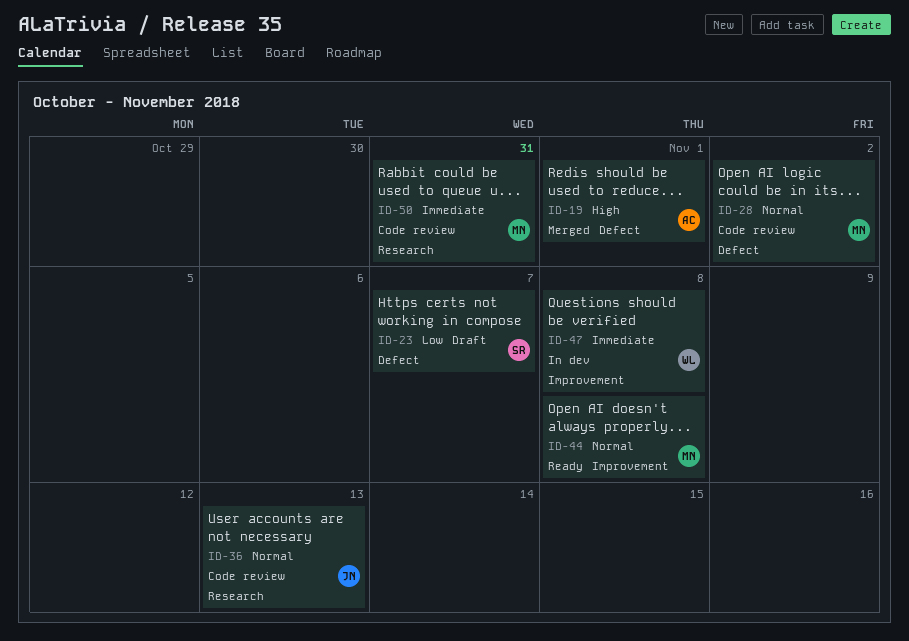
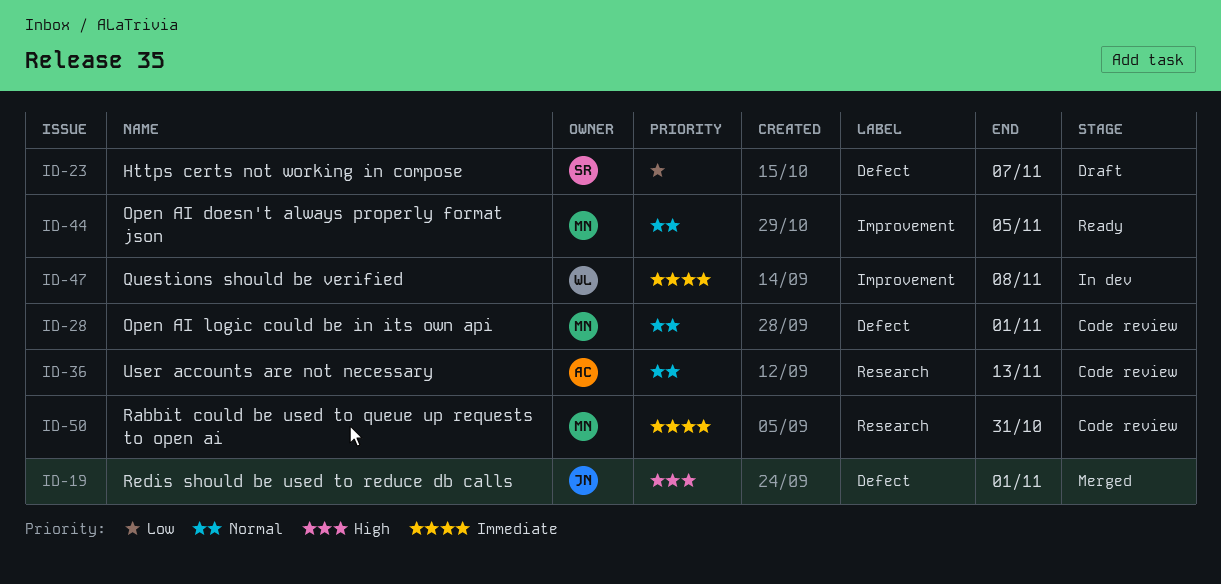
ID-19, owner: AC -> JN
ID-28, due: Nov 2 -> Nov 1
ID-36, owner: JN -> AC
ID-44, due: Nov 8 -> Nov 5

